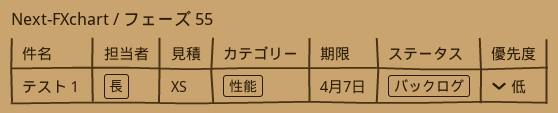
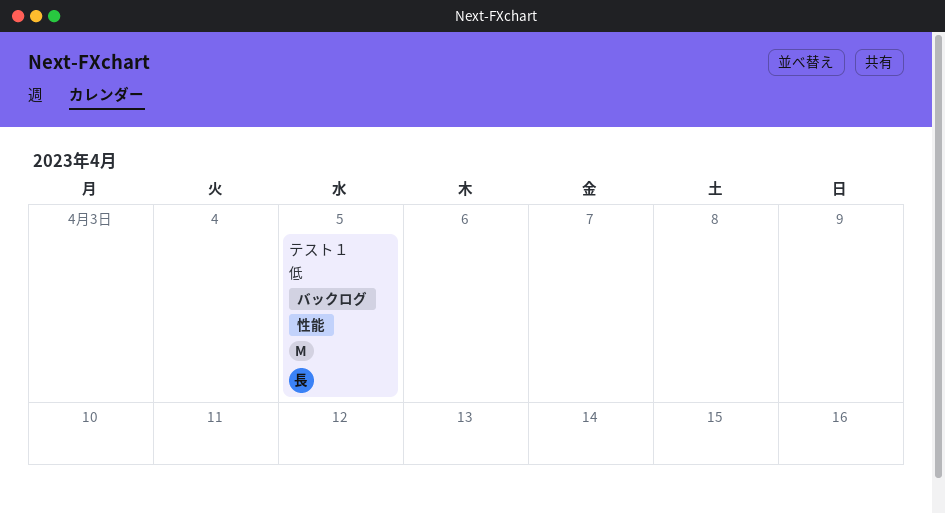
テスト１, estimate: XS -> M
テスト１, due: Apr 7 -> Apr 5

